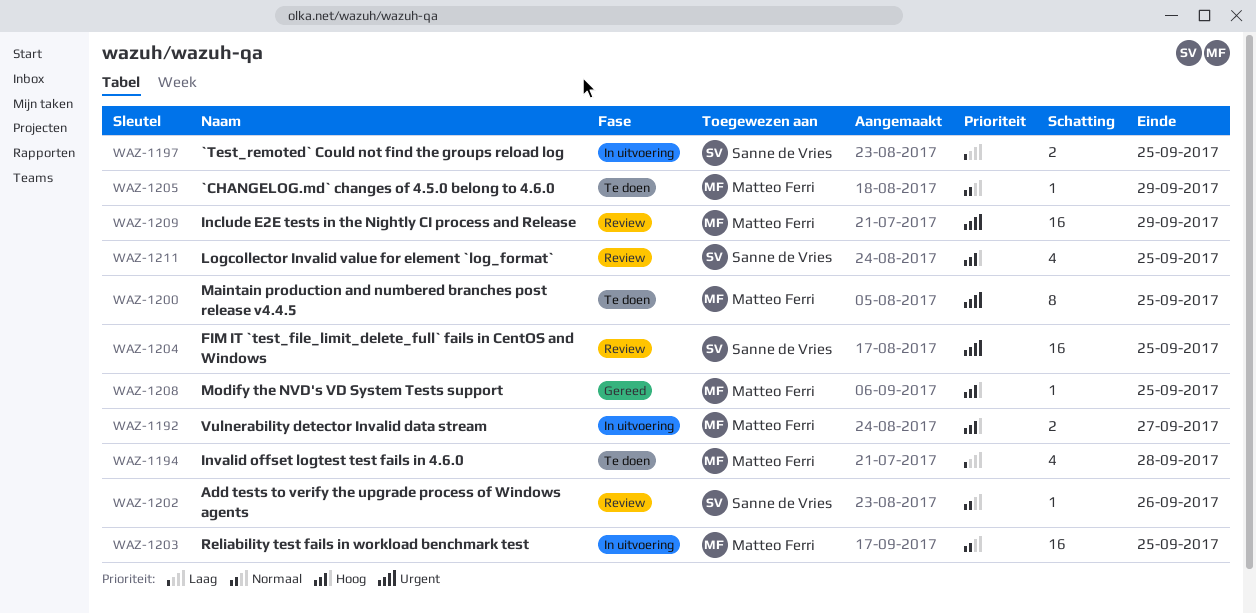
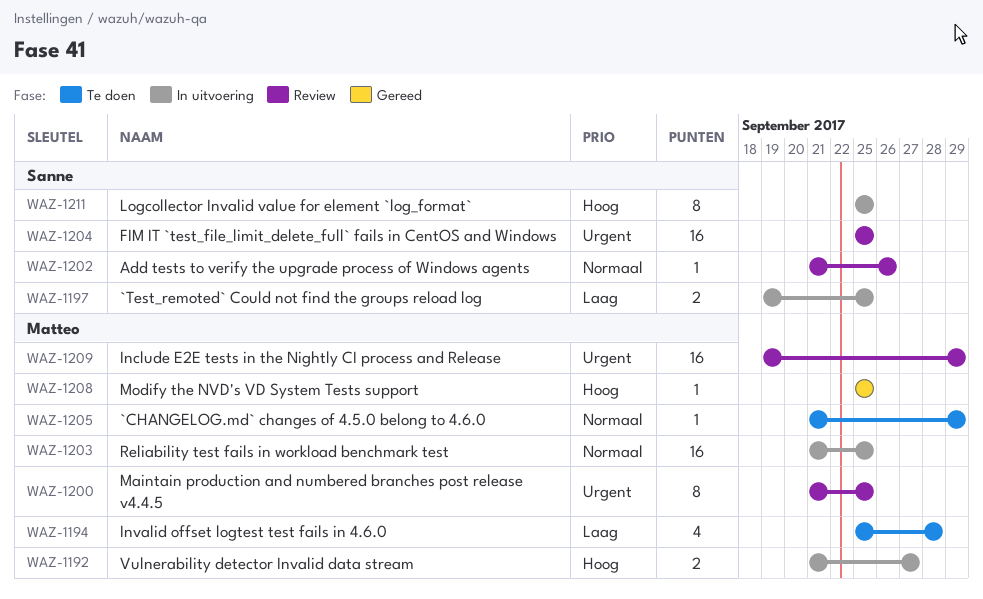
WAZ-1200, status: Te doen -> Review
WAZ-1211, status: Review -> In uitvoering
WAZ-1211, estimate: 4 -> 8

